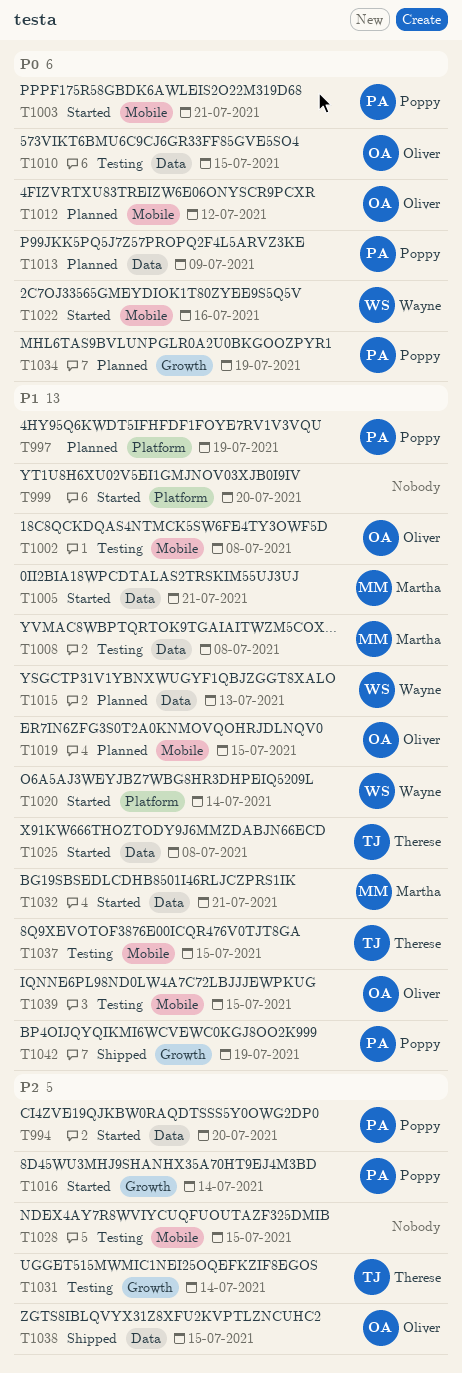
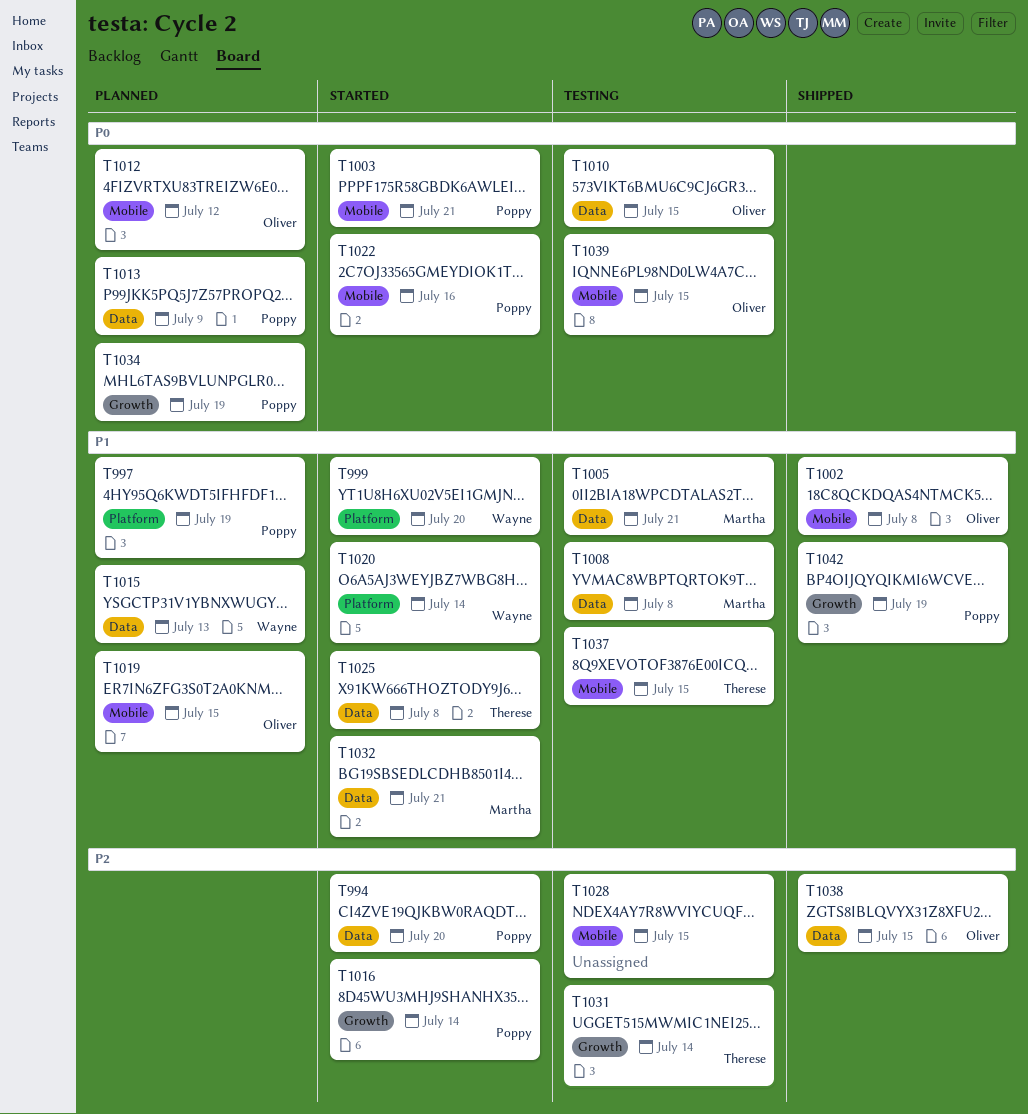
T999, owner: none -> Wayne
T1002, status: Testing -> Shipped
T1005, status: Started -> Testing
T1022, owner: Wayne -> Poppy
T1039, priority: P1 -> P0

